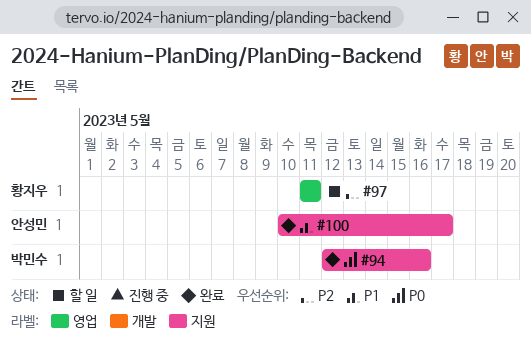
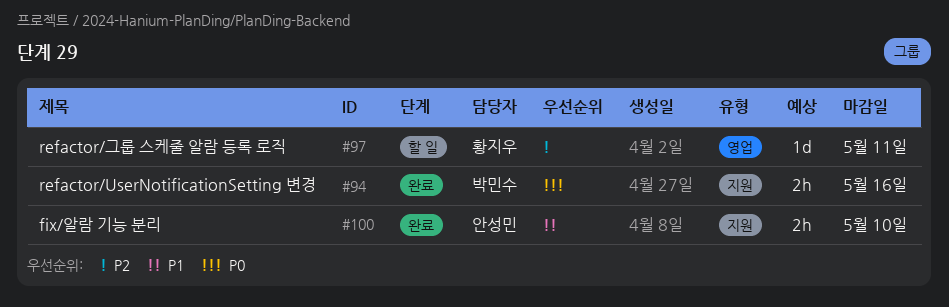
#100, due: May 17 -> May 10

